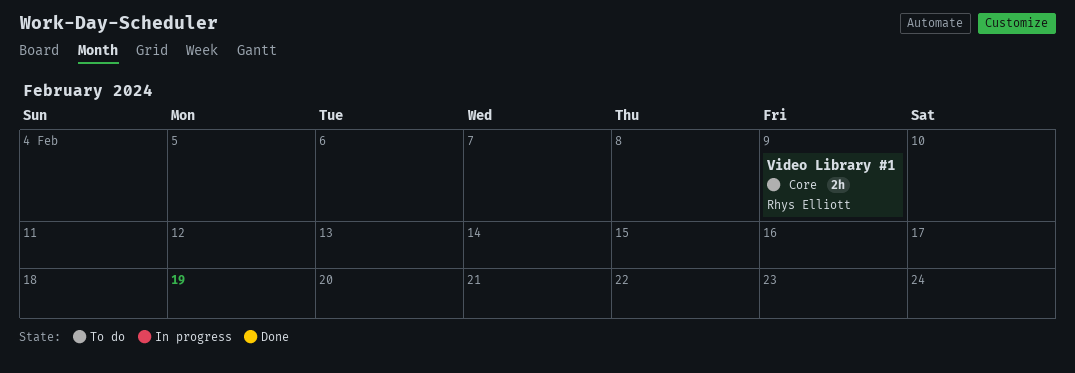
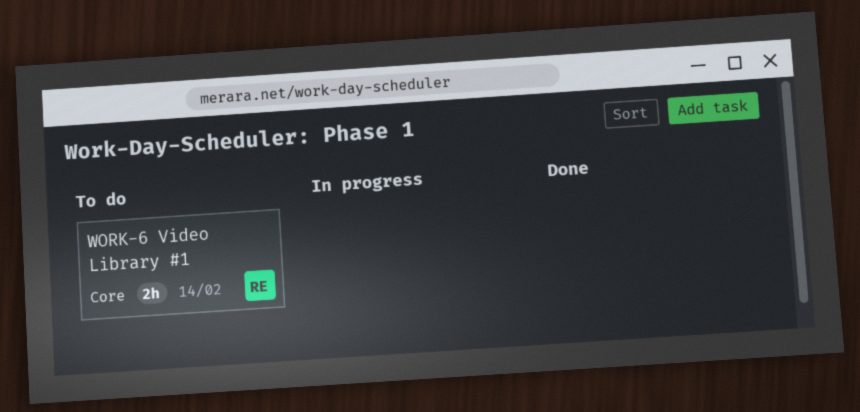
Video Library #1, due: Feb 9 -> Feb 14

